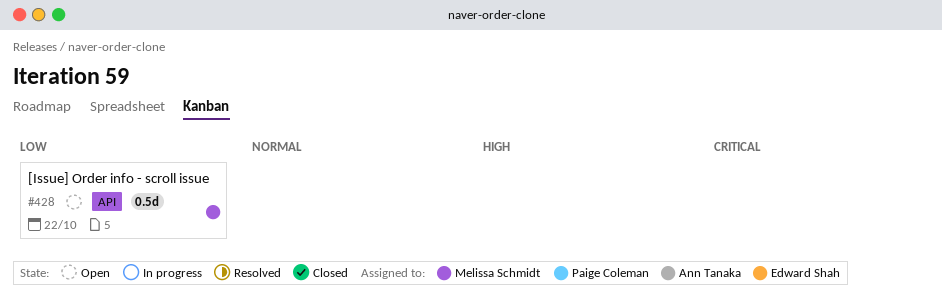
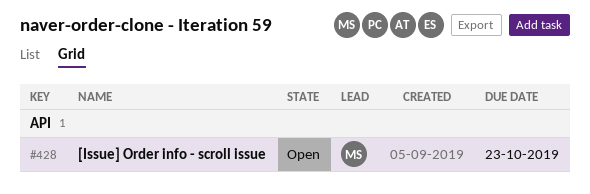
#428, due: Oct 22 -> Oct 23

